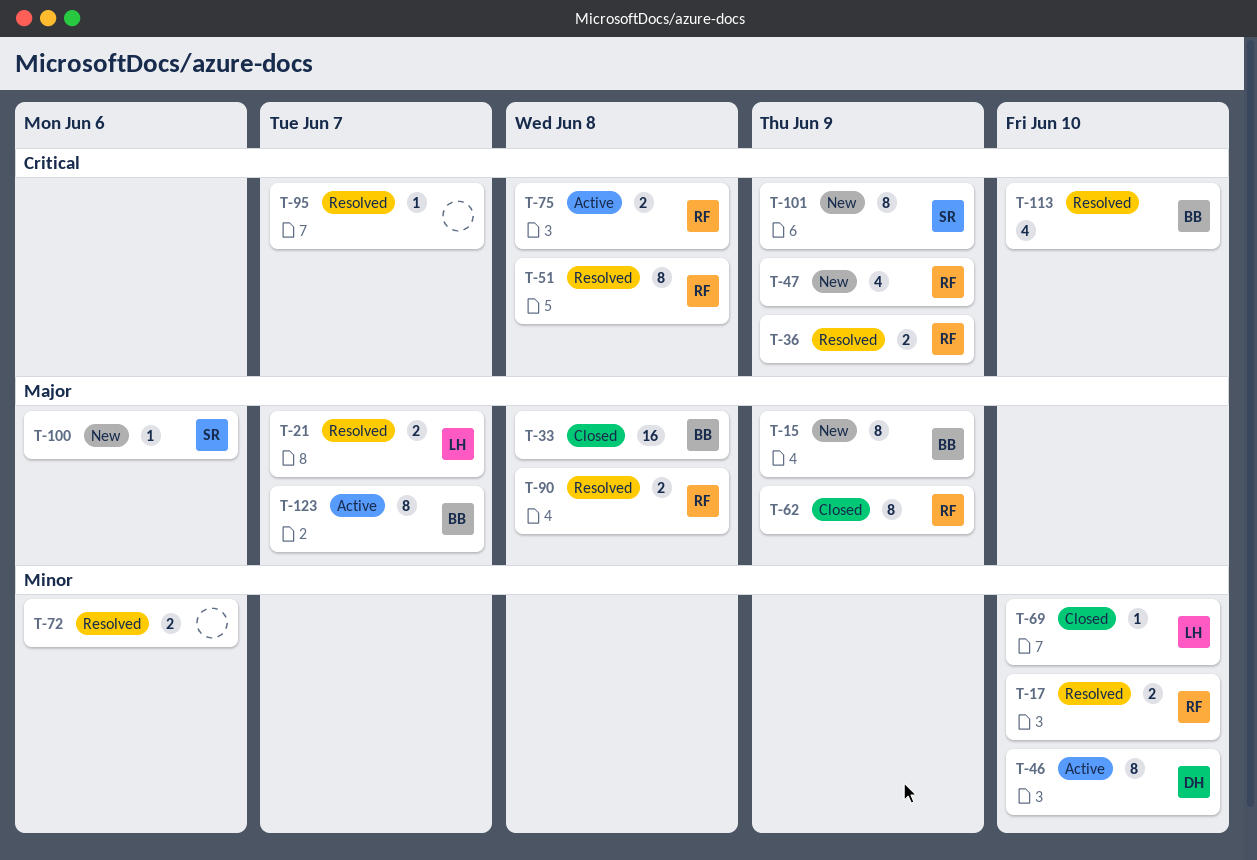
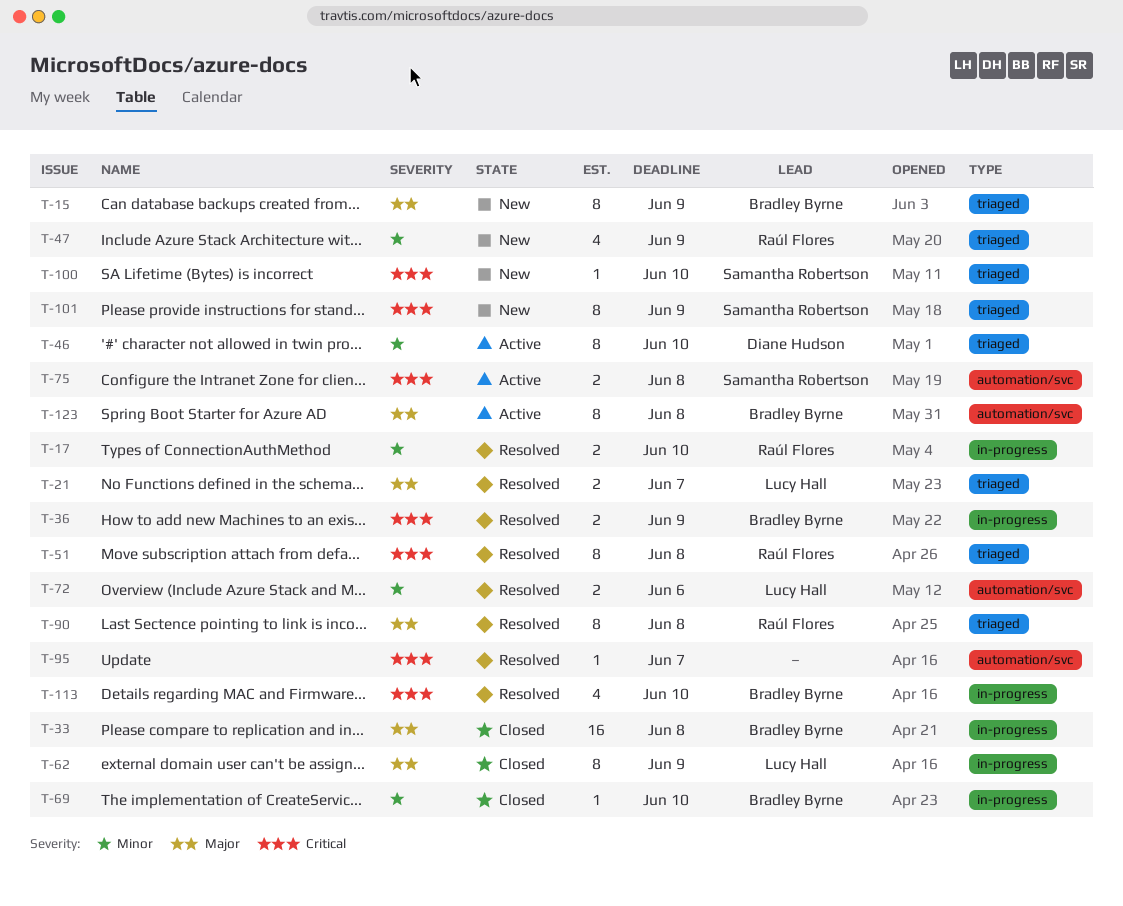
T-36, owner: Raúl Flores -> Bradley Byrne
T-47, priority: Critical -> Minor
T-62, owner: Raúl Flores -> Lucy Hall
T-69, owner: Lucy Hall -> Bradley Byrne
T-72, owner: none -> Lucy Hall
T-75, owner: Raúl Flores -> Samantha Robertson
T-90, estimate: 2 -> 8
T-100, priority: Major -> Critical
T-100, due: Jun 6 -> Jun 10
T-123, due: Jun 7 -> Jun 8

